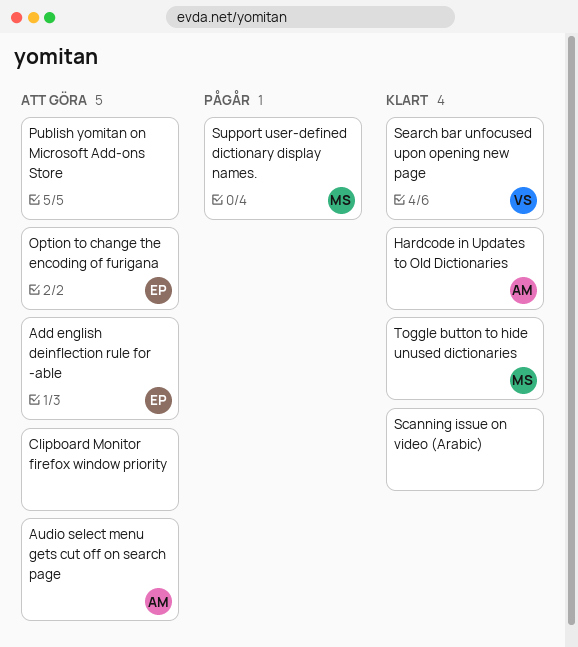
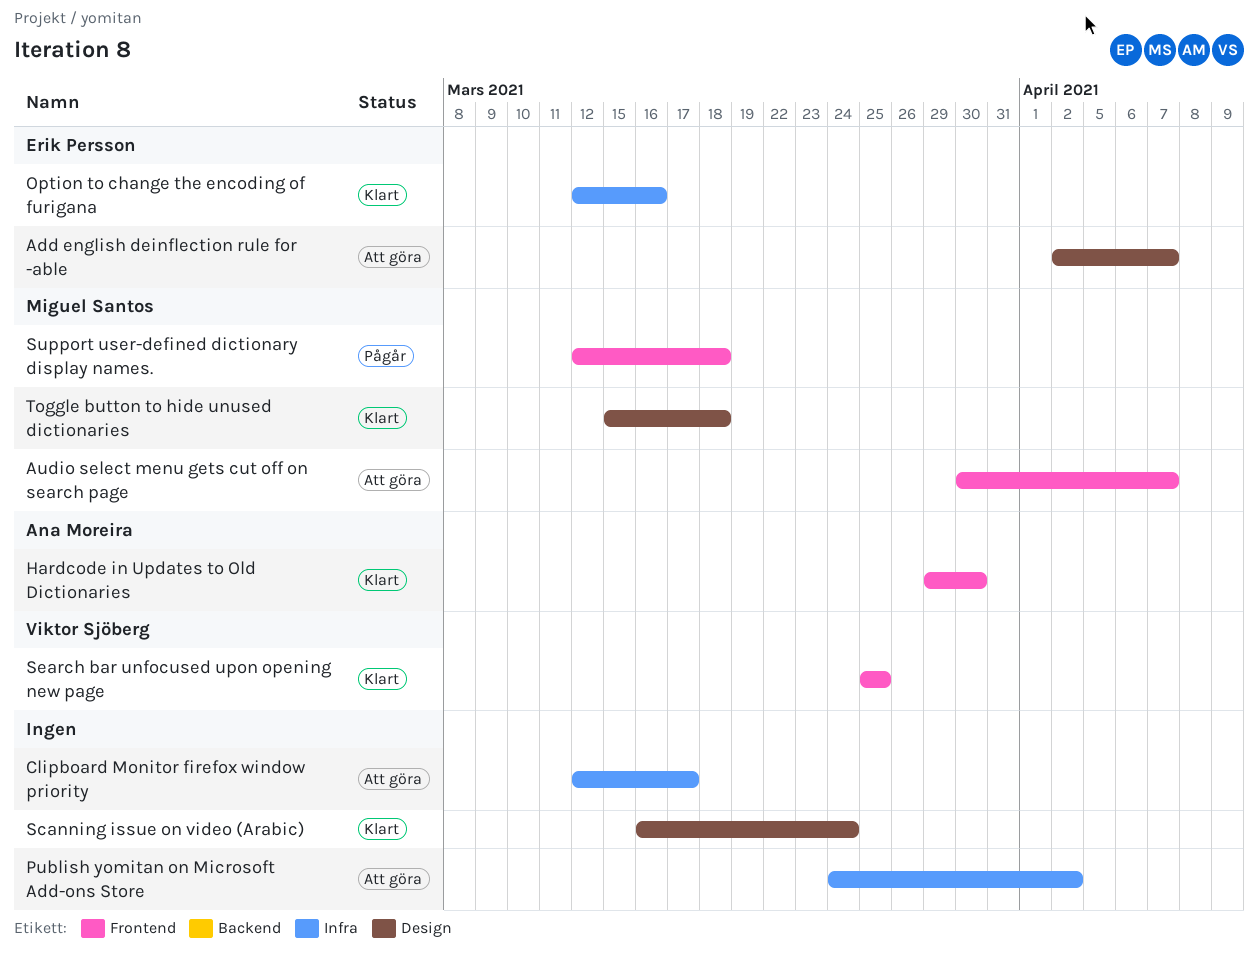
Audio select menu gets cut off on search page, owner: Ana Moreira -> Miguel Santos
Option to change the encoding of furigana, status: Att göra -> Klart

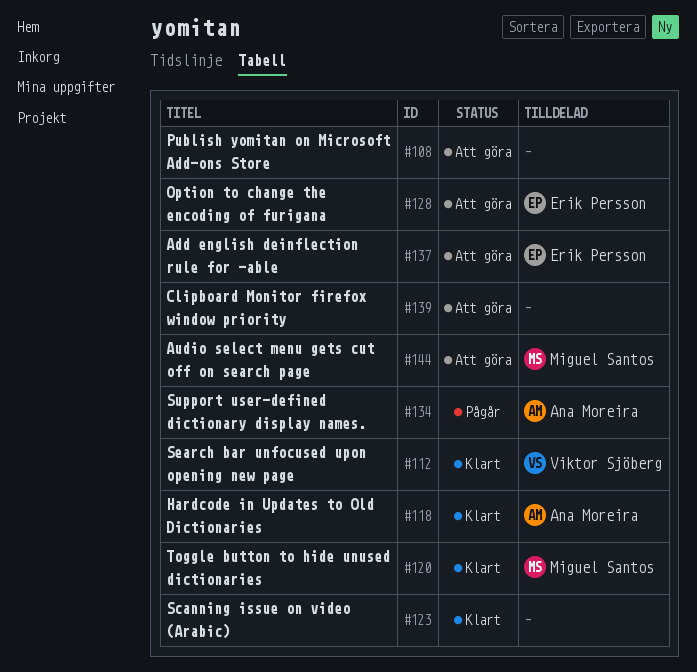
Option to change the encoding of furigana, status: Klart -> Att göra
Support user-defined dictionary display names., owner: Miguel Santos -> Ana Moreira

